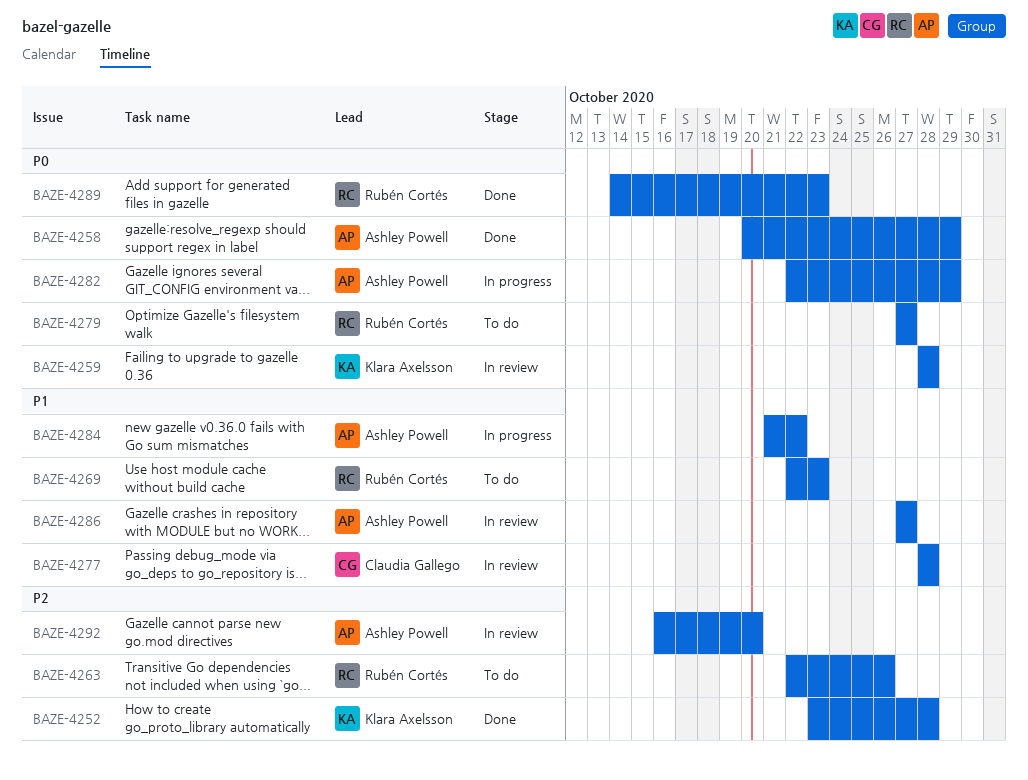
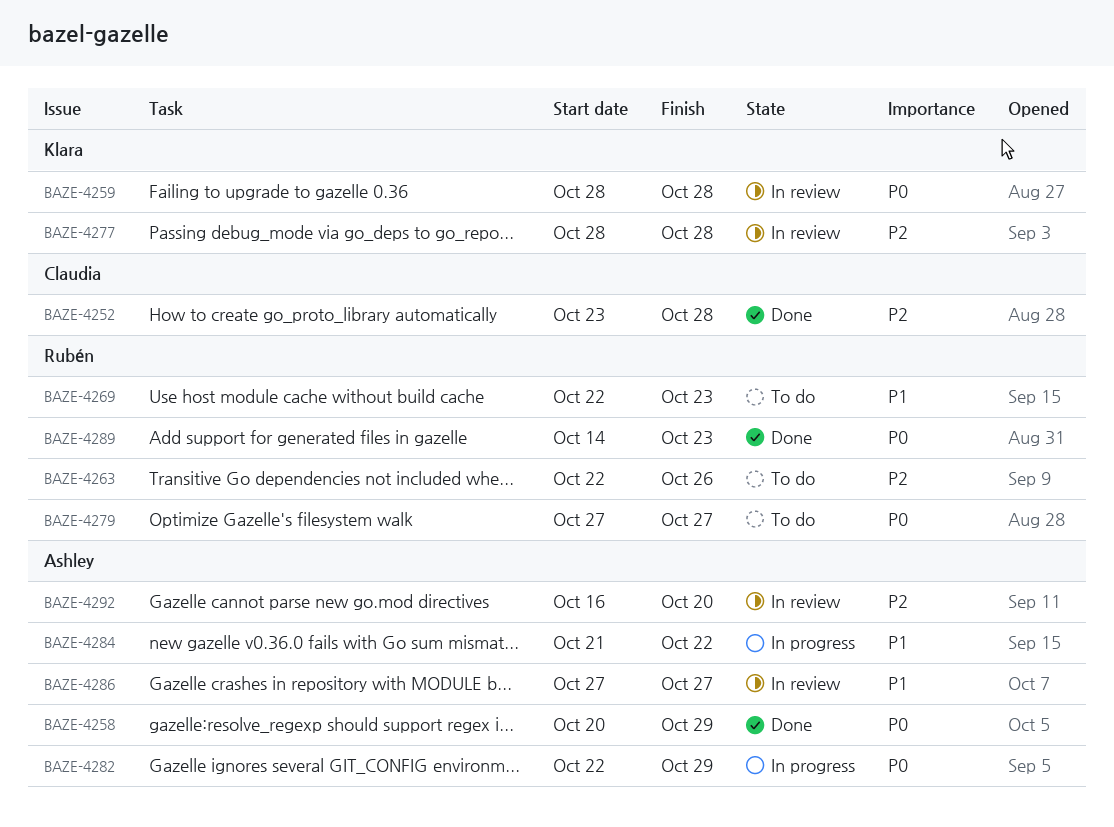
BAZE-4252, owner: Klara Axelsson -> Claudia Gallego
BAZE-4277, owner: Claudia Gallego -> Klara Axelsson
BAZE-4277, priority: P1 -> P2

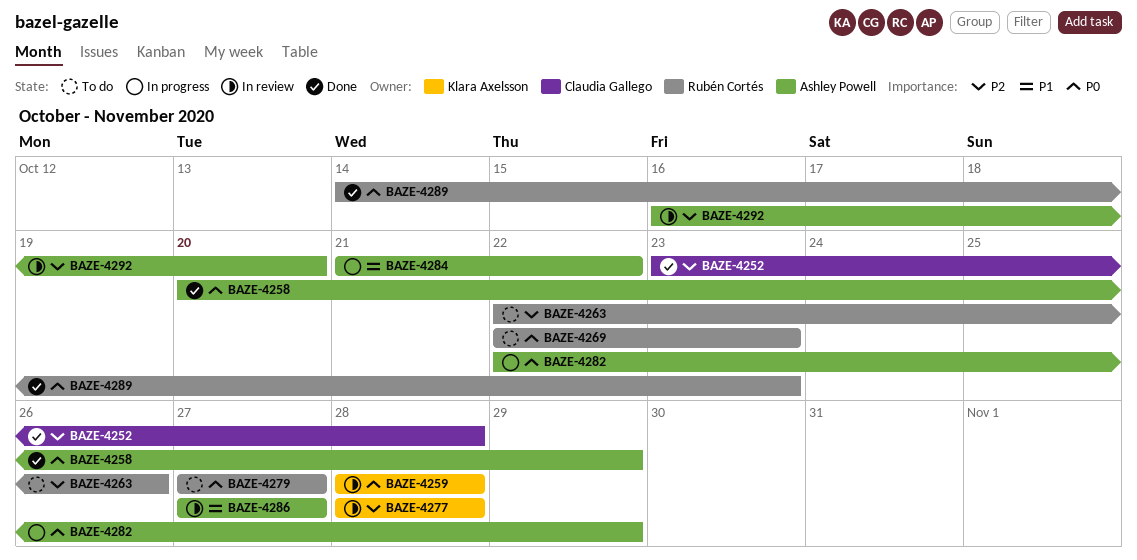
BAZE-4269, priority: P1 -> P0

